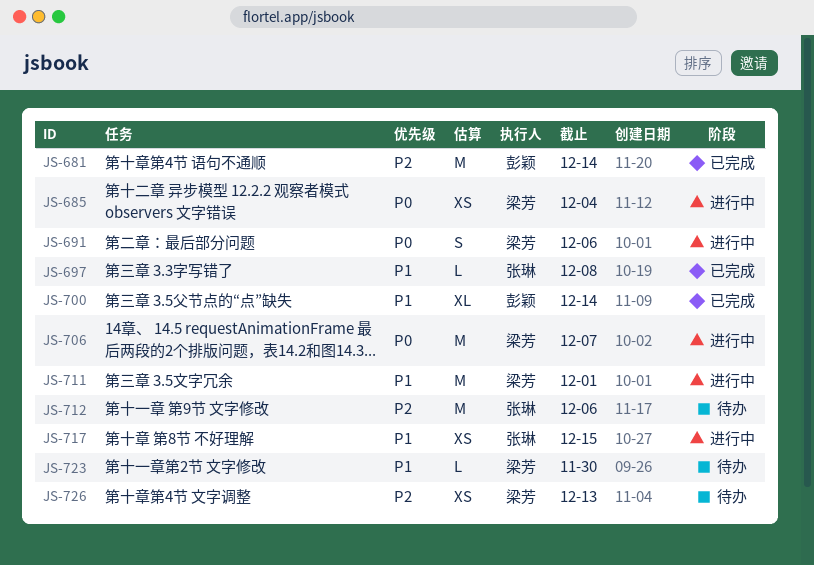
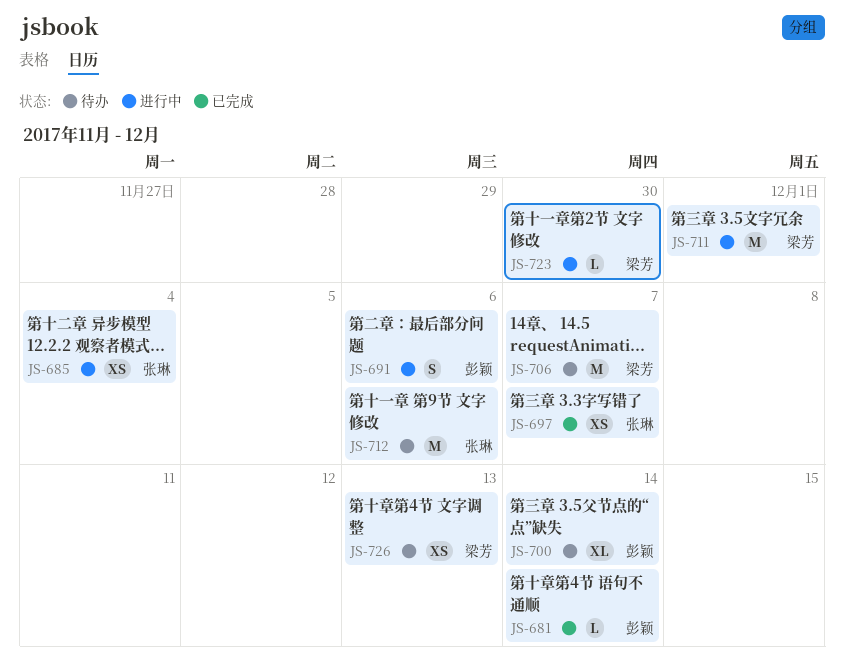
JS-681, estimate: M -> L
JS-685, owner: 梁芳 -> 张琳
JS-691, owner: 梁芳 -> 彭颖
JS-697, estimate: L -> XS
JS-697, due: Dec 8 -> Dec 7
JS-700, status: 已完成 -> 待办
JS-706, status: 进行中 -> 待办
JS-717: present -> none
JS-723, status: 待办 -> 进行中

